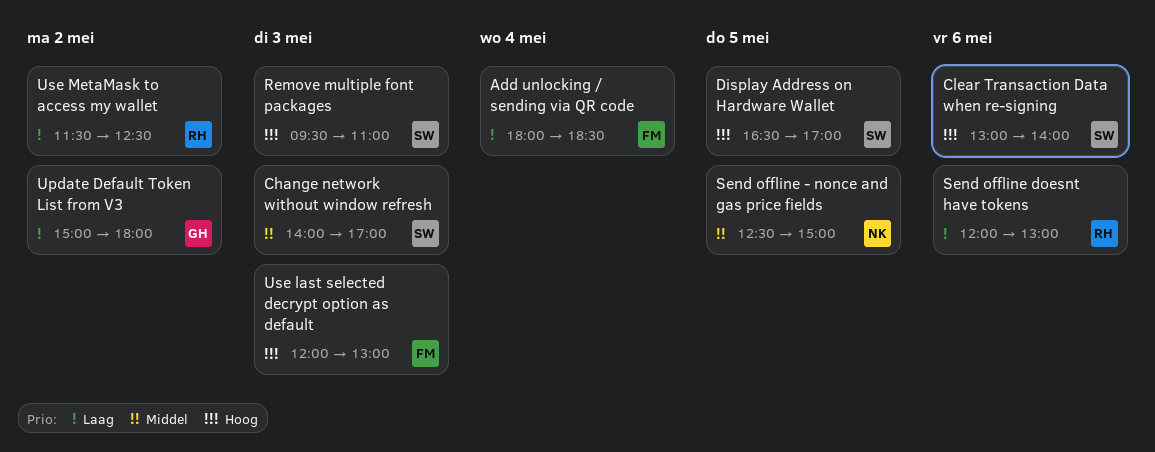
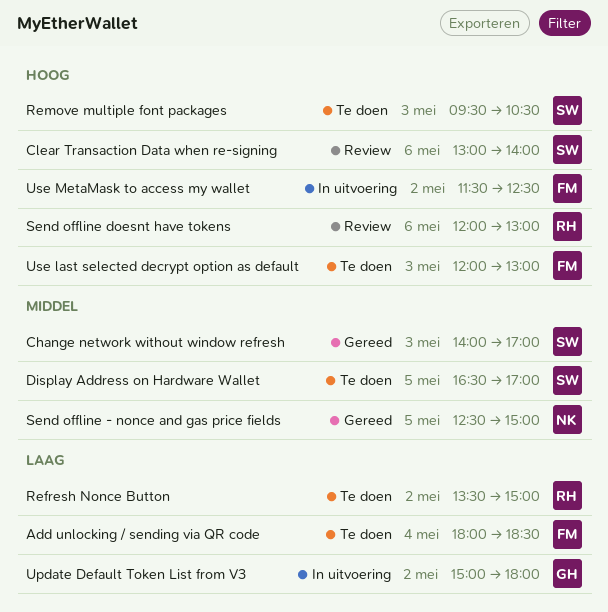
Display Address on Hardware Wallet, priority: Hoog -> Middel
Refresh Nonce Button: none -> present
Remove multiple font packages, ends: 11:00 -> 10:30
Send offline doesnt have tokens, priority: Laag -> Hoog
Use MetaMask to access my wallet, owner: RH -> FM
Use MetaMask to access my wallet, priority: Laag -> Hoog

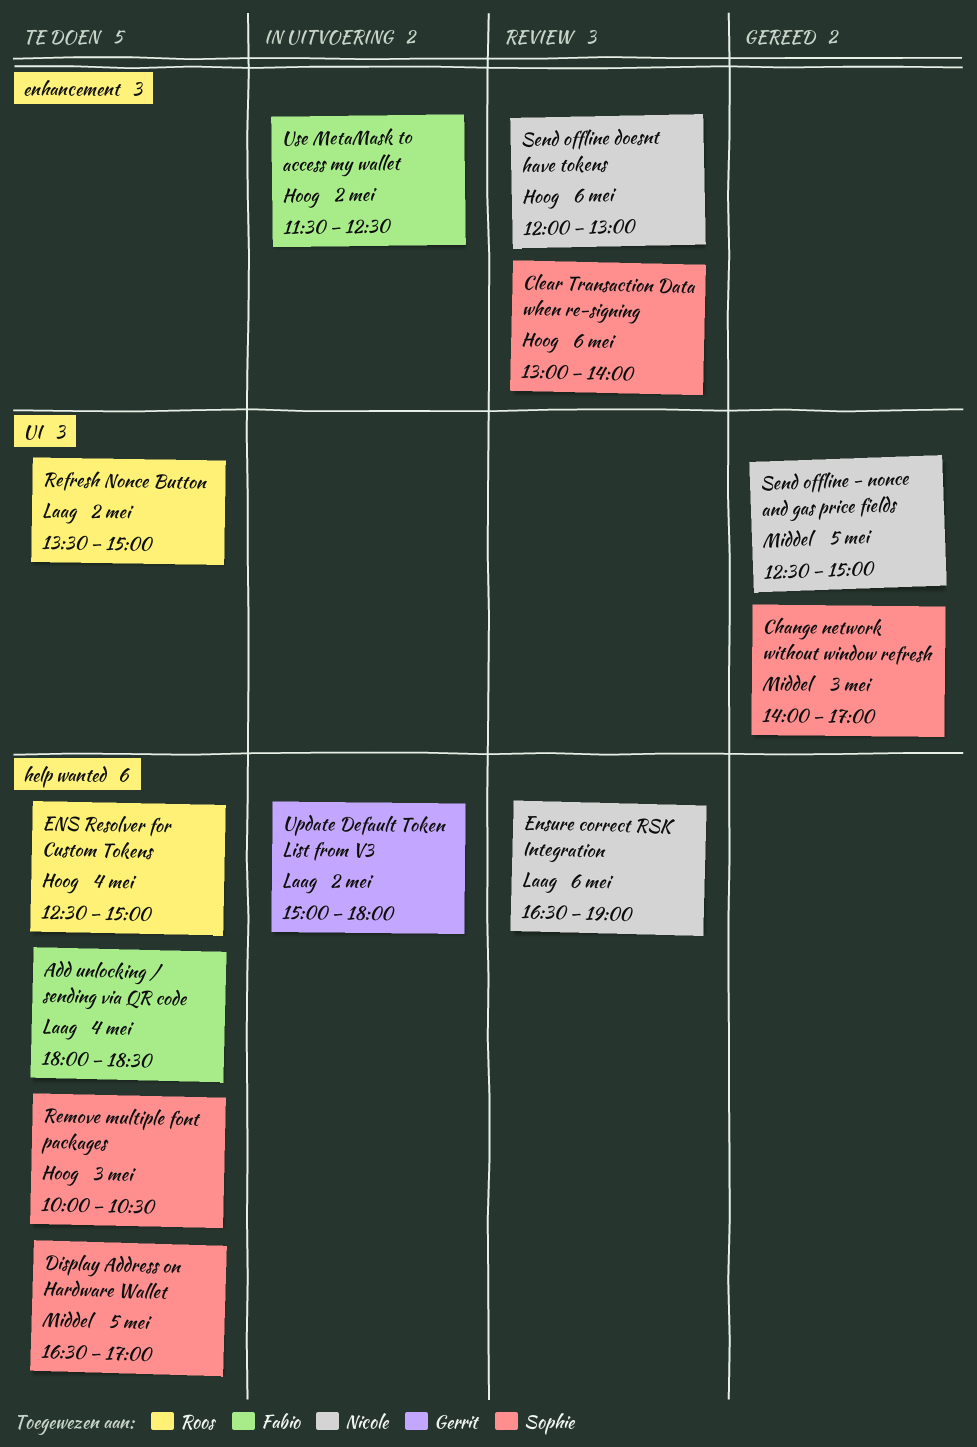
ENS Resolver for Custom Tokens: none -> present
Ensure correct RSK Integration: none -> present
Remove multiple font packages, begins: 09:30 -> 10:00
Send offline doesnt have tokens, owner: Roos -> Nicole
Use last selected decrypt option as default: present -> none

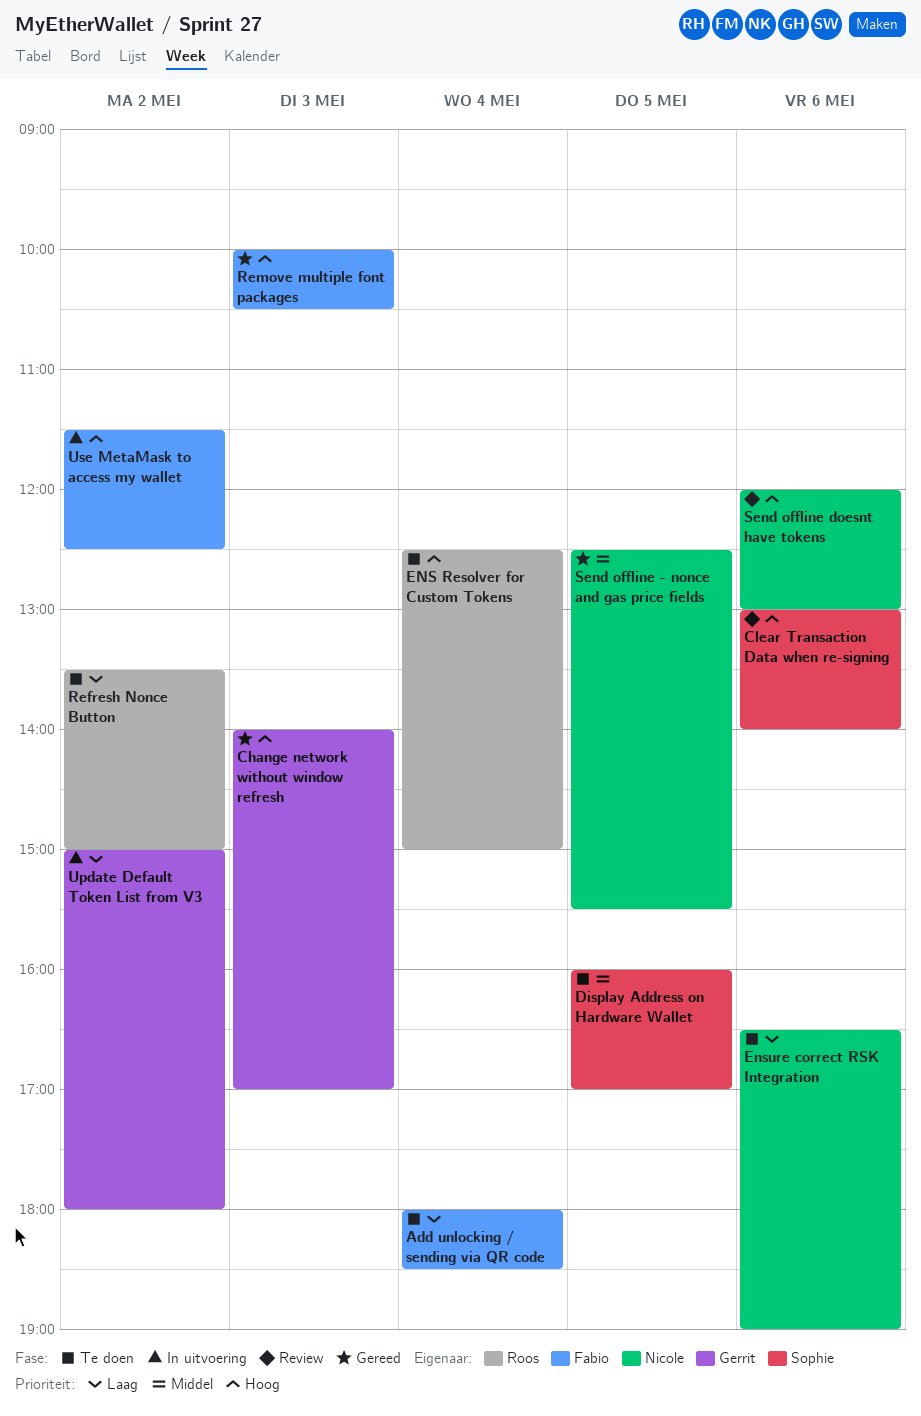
Change network without window refresh, owner: Sophie -> Gerrit
Change network without window refresh, priority: Middel -> Hoog
Display Address on Hardware Wallet, begins: 16:30 -> 16:00
Ensure correct RSK Integration, status: Review -> Te doen
Remove multiple font packages, status: Te doen -> Gereed
Remove multiple font packages, owner: Sophie -> Fabio
Send offline - nonce and gas price fields, ends: 15:00 -> 15:30

